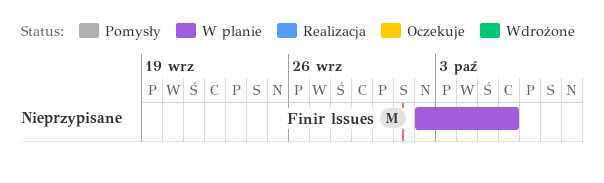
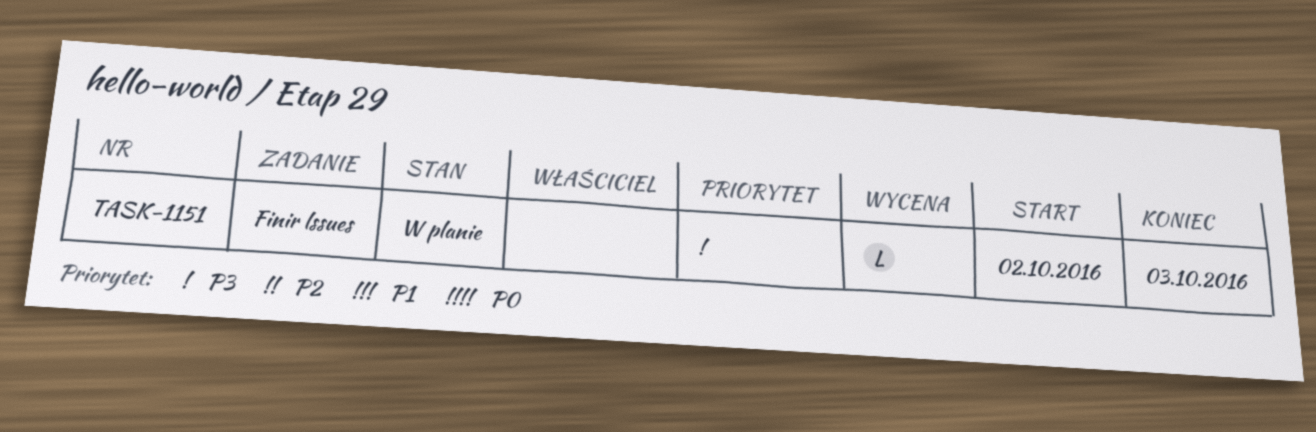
Finir lssues, estimate: M -> L
Finir lssues, due: Oct 6 -> Oct 3

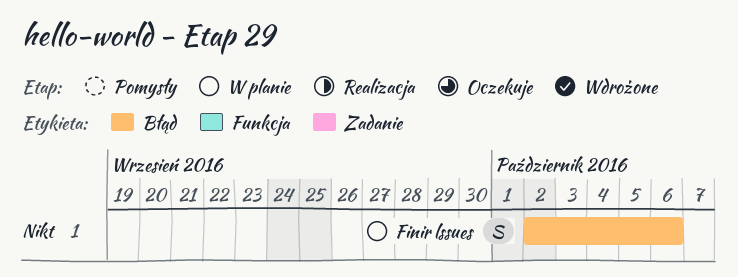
Finir lssues, estimate: L -> S
Finir lssues, due: Oct 3 -> Oct 6

